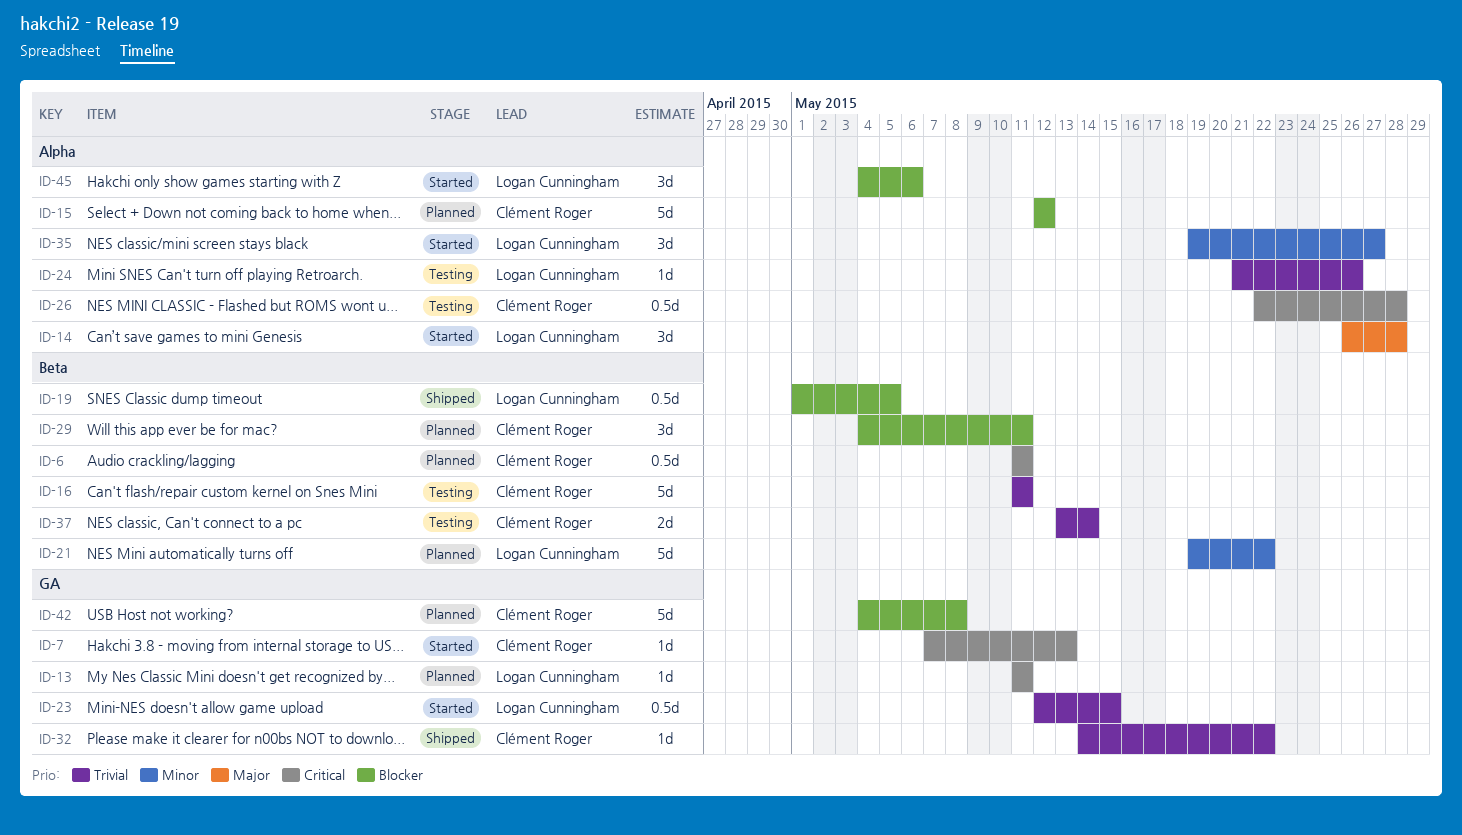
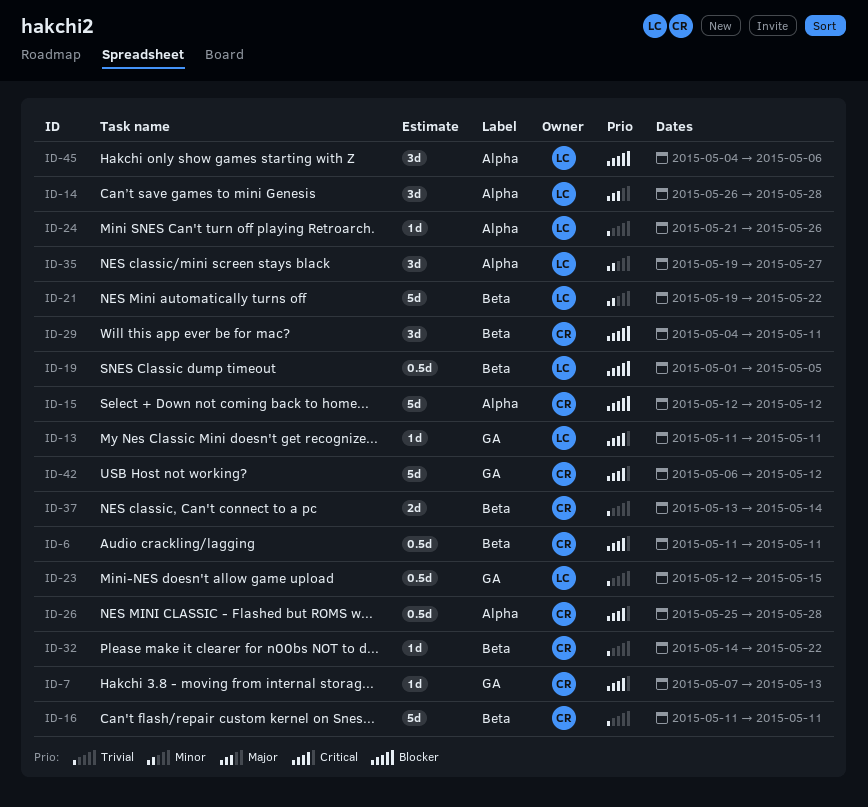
ID-26, start: May 22 -> May 25
ID-32, label: GA -> Beta
ID-42, priority: Blocker -> Critical
ID-42, start: May 4 -> May 6
ID-42, due: May 8 -> May 12

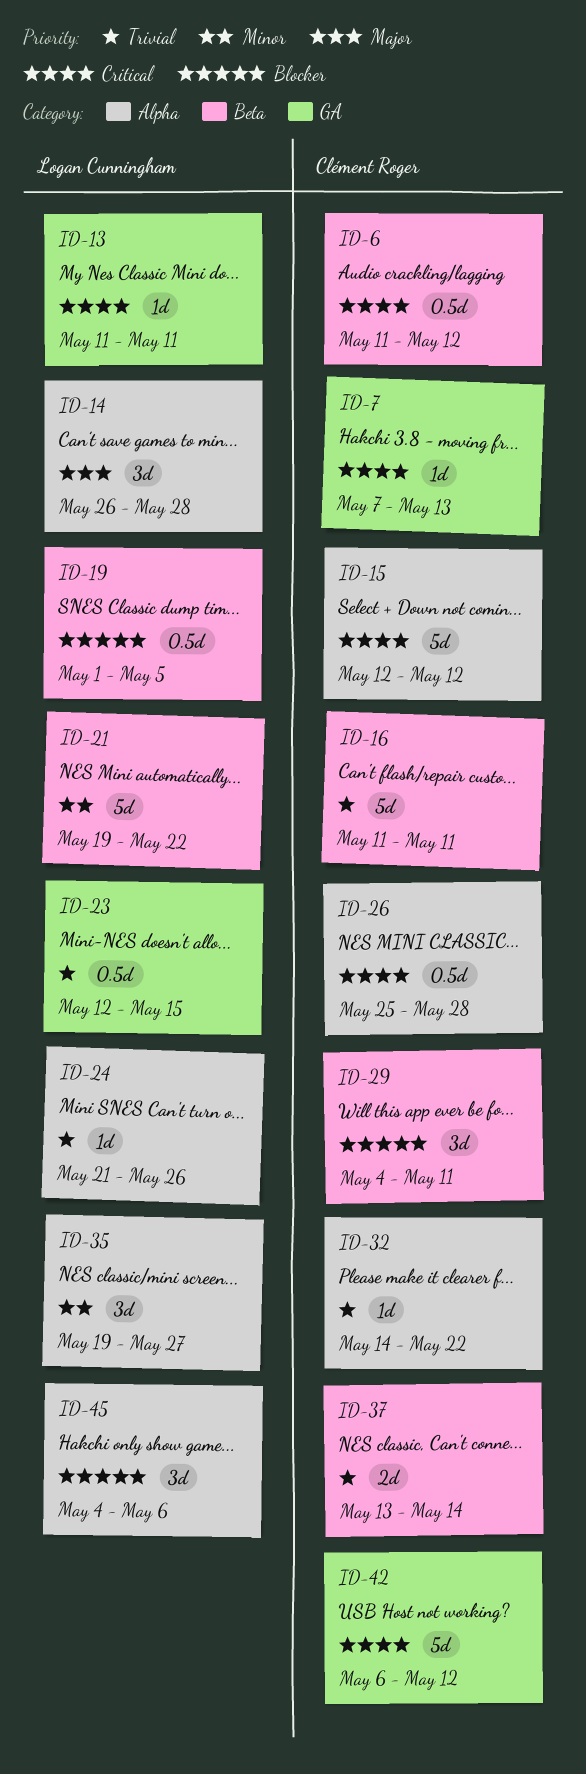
ID-6, due: May 11 -> May 12
ID-15, priority: Blocker -> Critical
ID-32, label: Beta -> Alpha

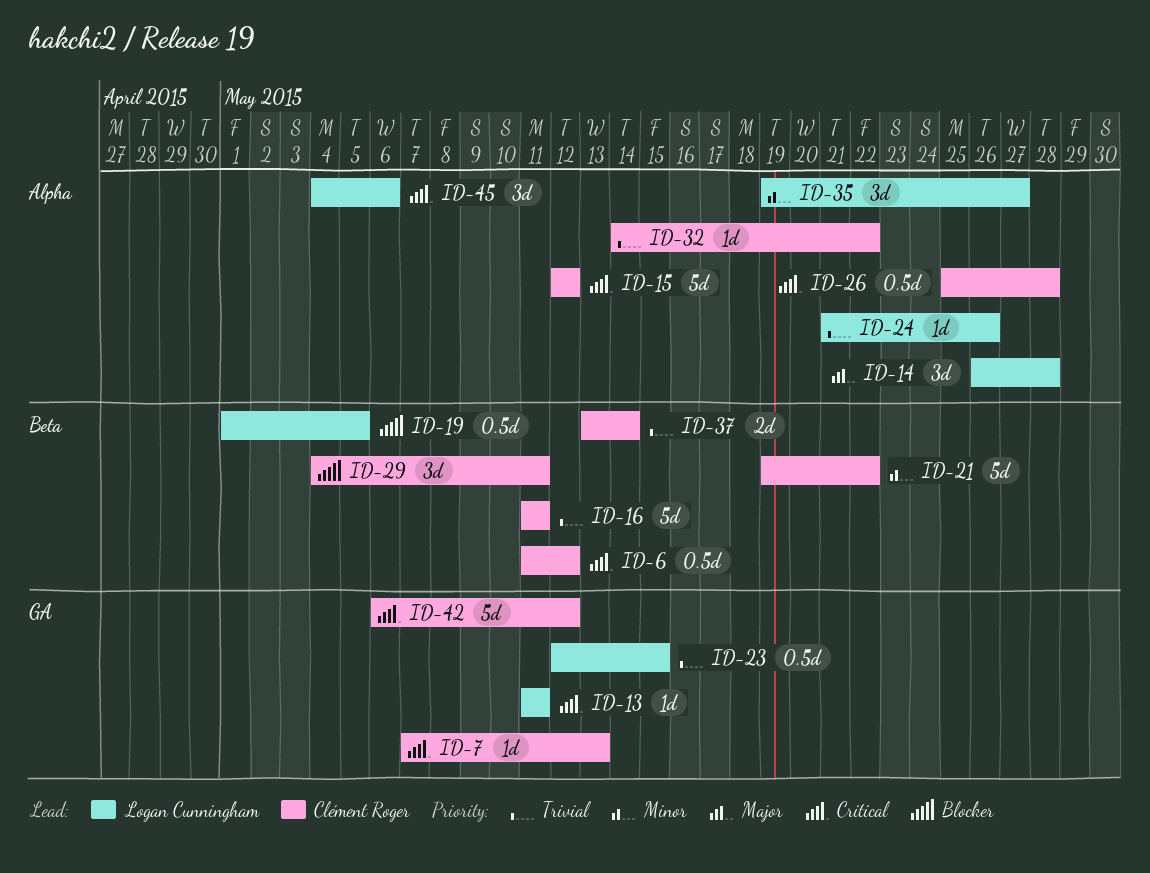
ID-21, owner: Logan Cunningham -> Clément Roger
ID-45, priority: Blocker -> Critical

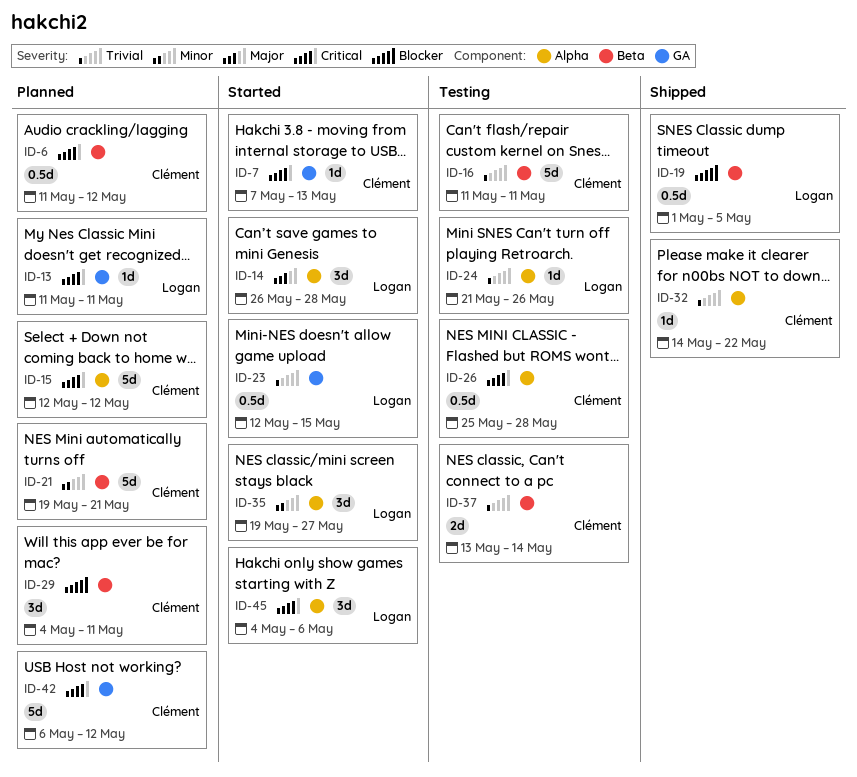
ID-21, due: May 22 -> May 21

